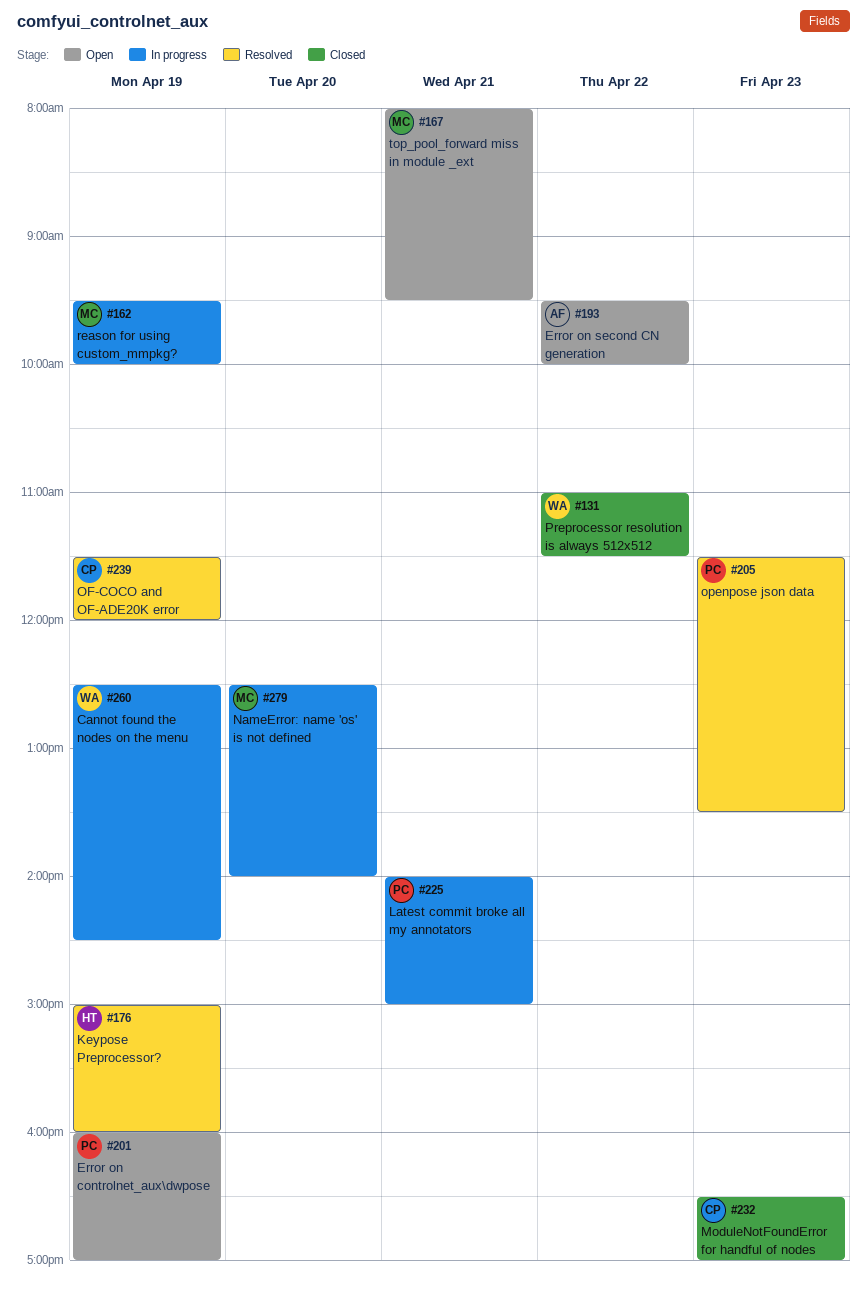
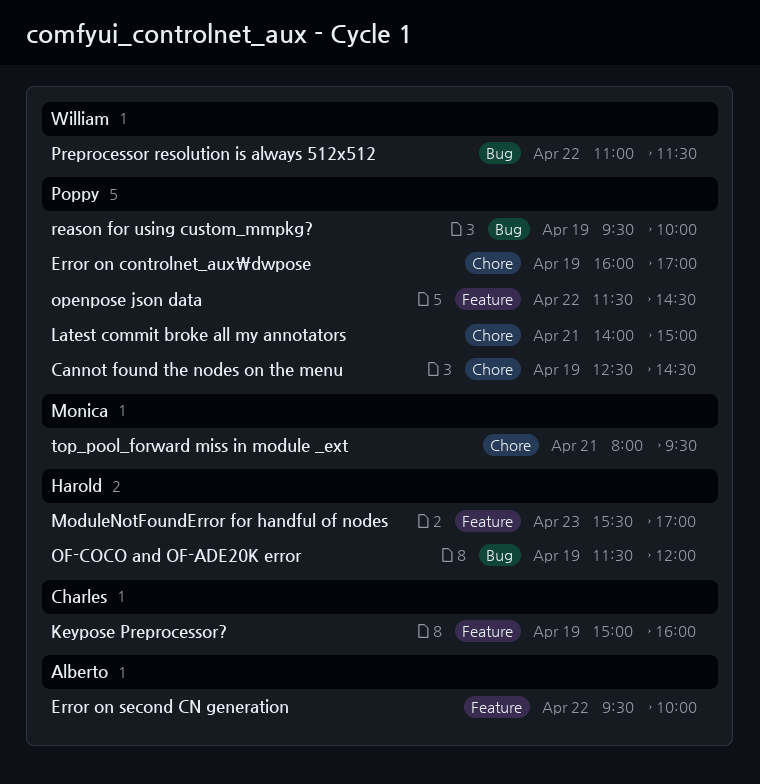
Cannot found the nodes on the menu, owner: William -> Poppy
Keypose Preprocessor?, owner: Harold -> Charles
ModuleNotFoundError for handful of nodes, owner: Charles -> Harold
ModuleNotFoundError for handful of nodes, begins: 16:30 -> 15:30
NameError: name 'os' is not defined: present -> none
OF-COCO and OF-ADE20K error, owner: Charles -> Harold
openpose json data, day: Apr 23 -> Apr 22
openpose json data, ends: 13:30 -> 14:30
reason for using custom_mmpkg?, owner: Monica -> Poppy

